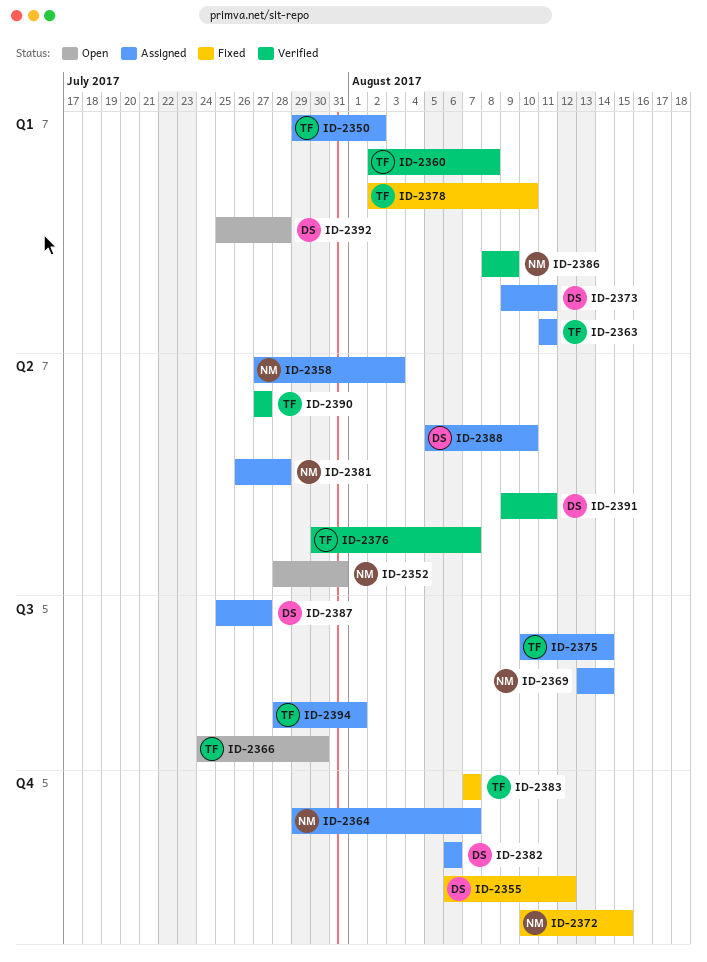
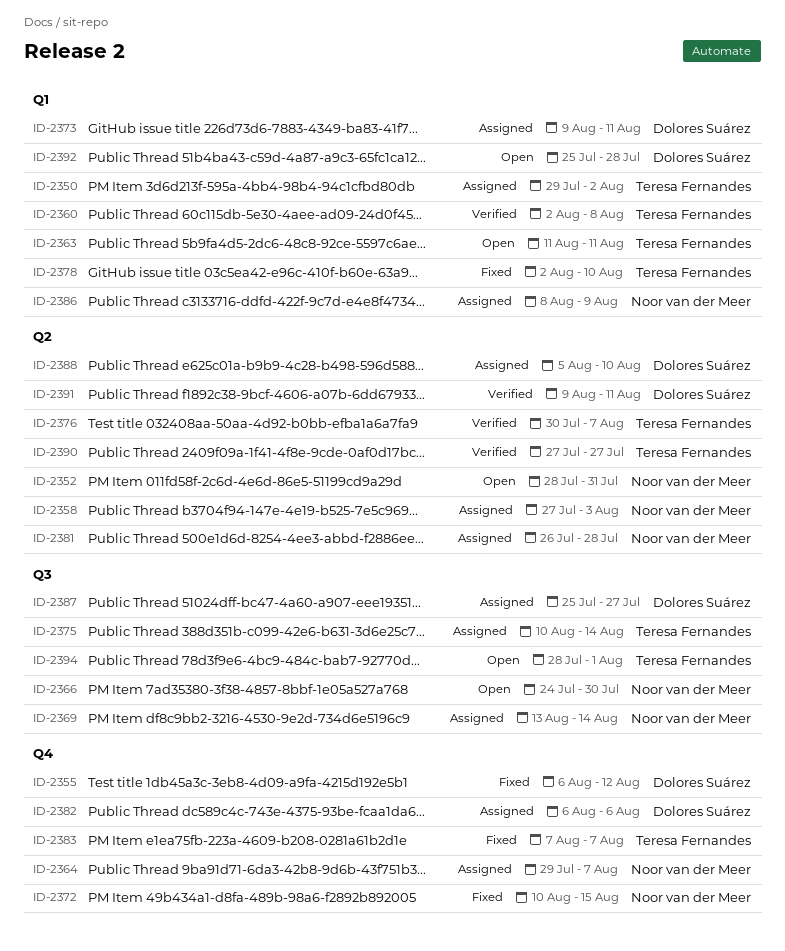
ID-2363, status: Assigned -> Open
ID-2366, owner: Teresa Fernandes -> Noor van der Meer
ID-2386, status: Verified -> Assigned
ID-2394, status: Assigned -> Open

